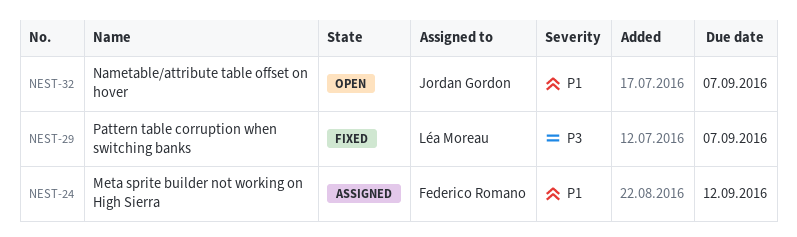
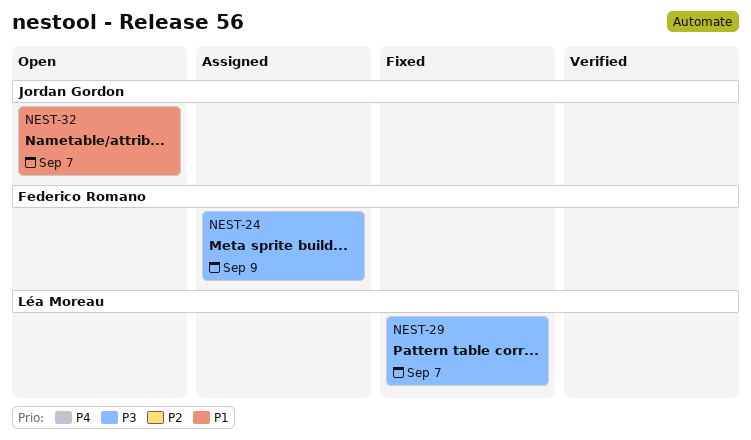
NEST-24, priority: P1 -> P3
NEST-24, due: Sep 12 -> Sep 9

